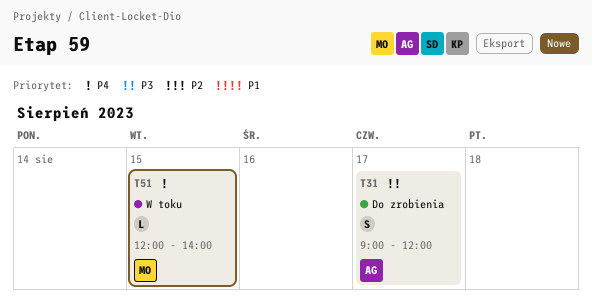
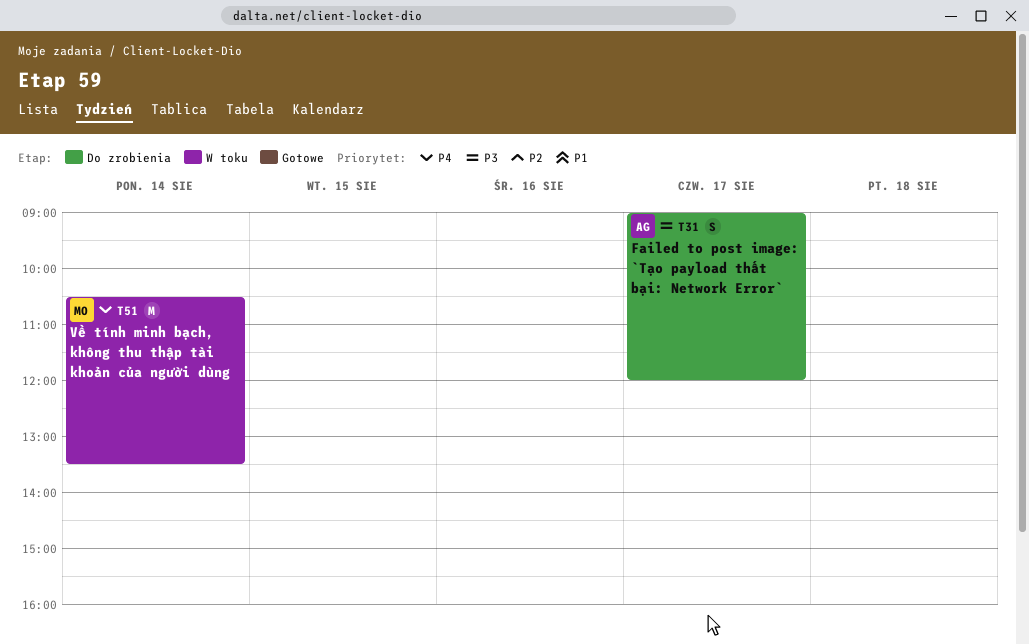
T51, estimate: L -> M
T51, day: Aug 15 -> Aug 14
T51, begins: 12:00 -> 10:30
T51, ends: 14:00 -> 13:30

